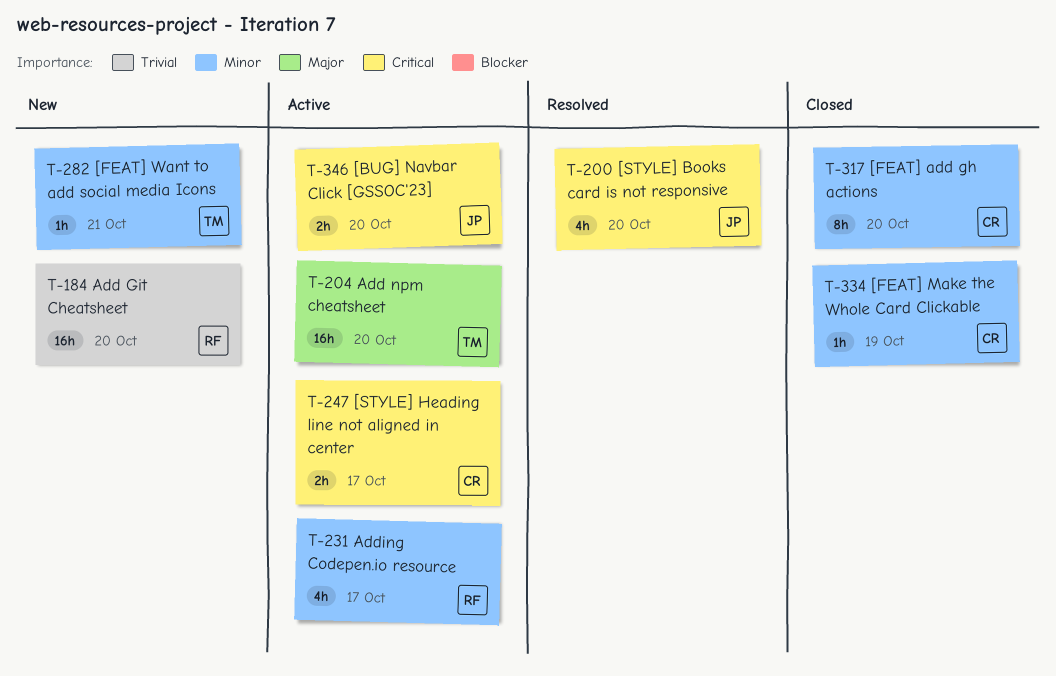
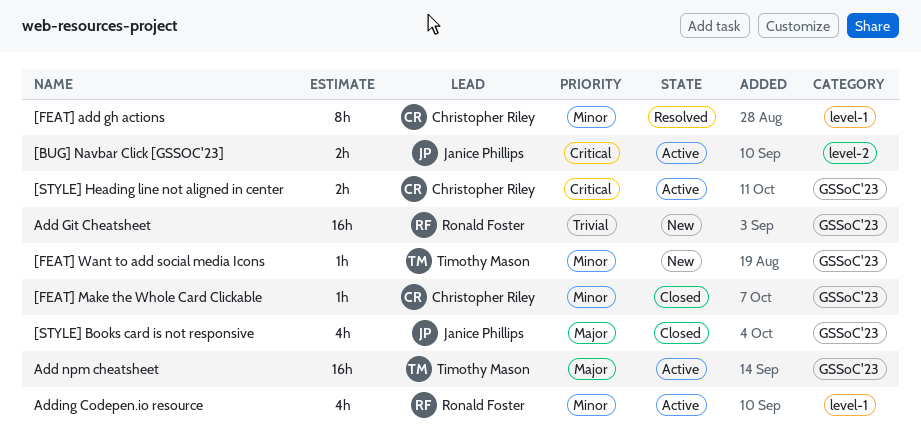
[FEAT] add gh actions, status: Closed -> Resolved
[STYLE] Books card is not responsive, status: Resolved -> Closed
[STYLE] Books card is not responsive, priority: Critical -> Major

